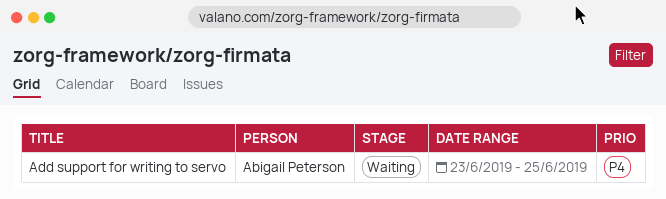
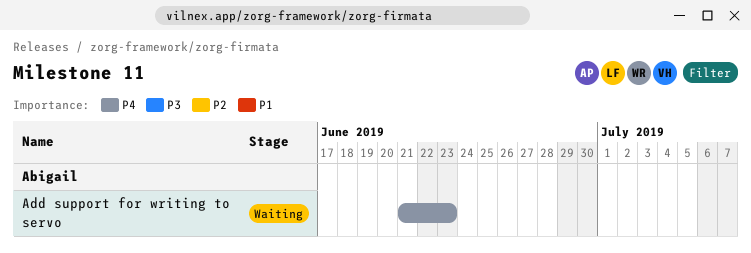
Add support for writing to servo, start: Jun 23 -> Jun 21
Add support for writing to servo, due: Jun 25 -> Jun 23

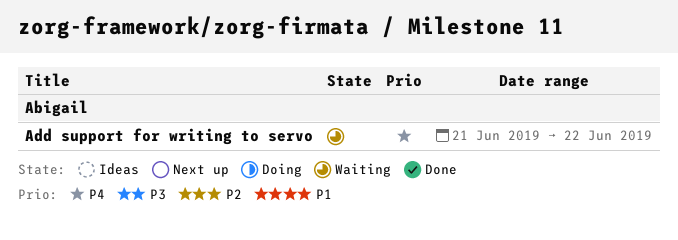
Add support for writing to servo, due: Jun 23 -> Jun 22

